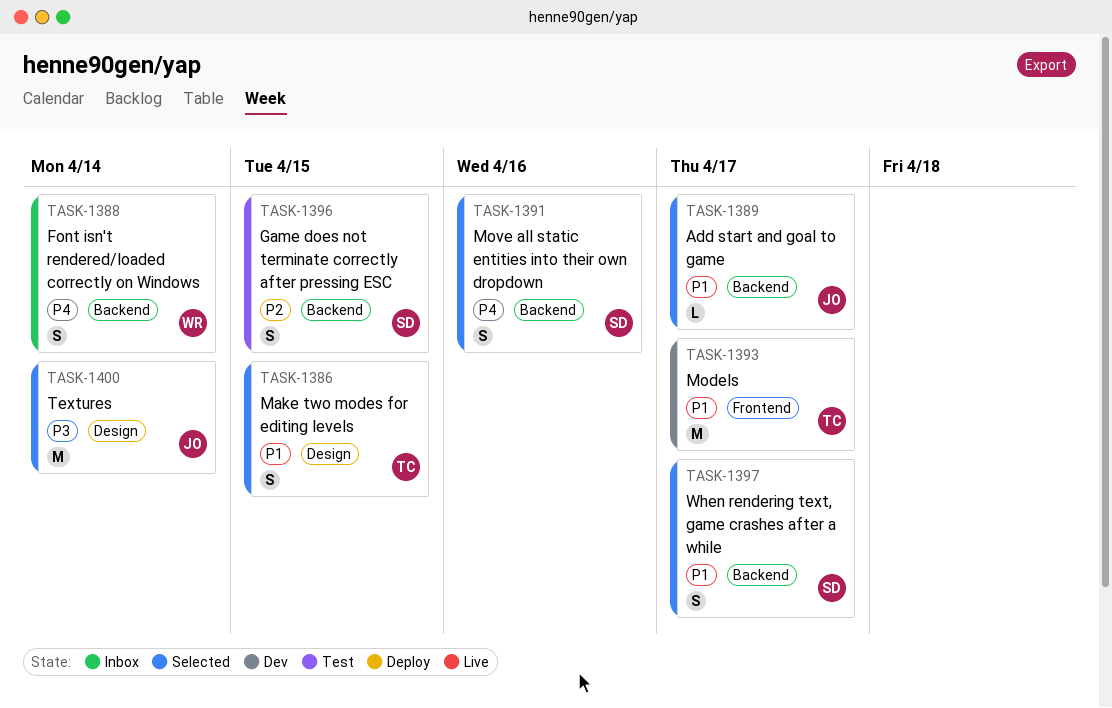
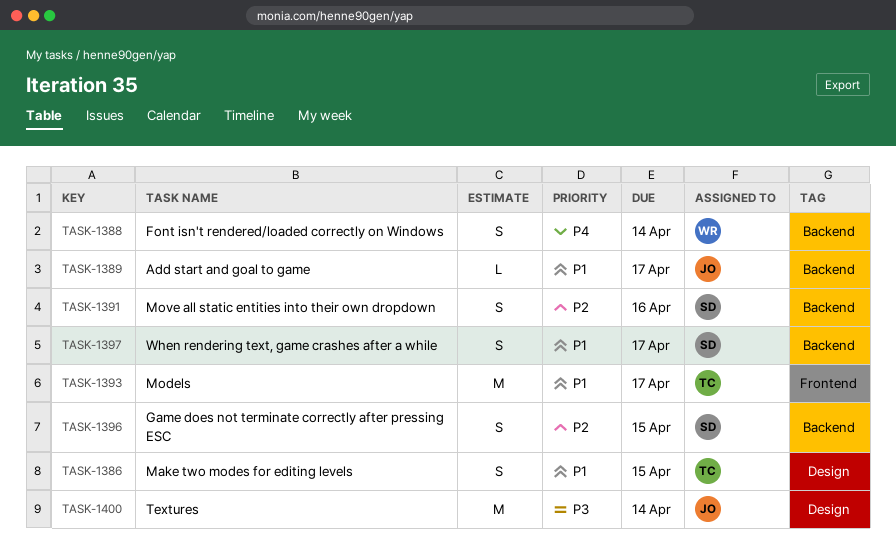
TASK-1391, priority: P4 -> P2

